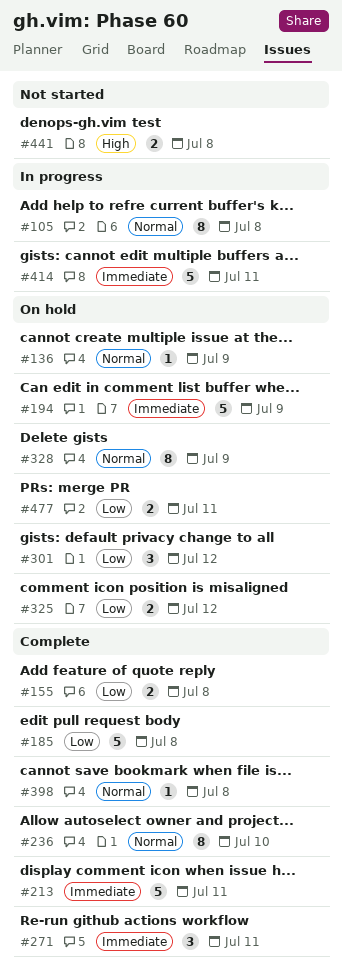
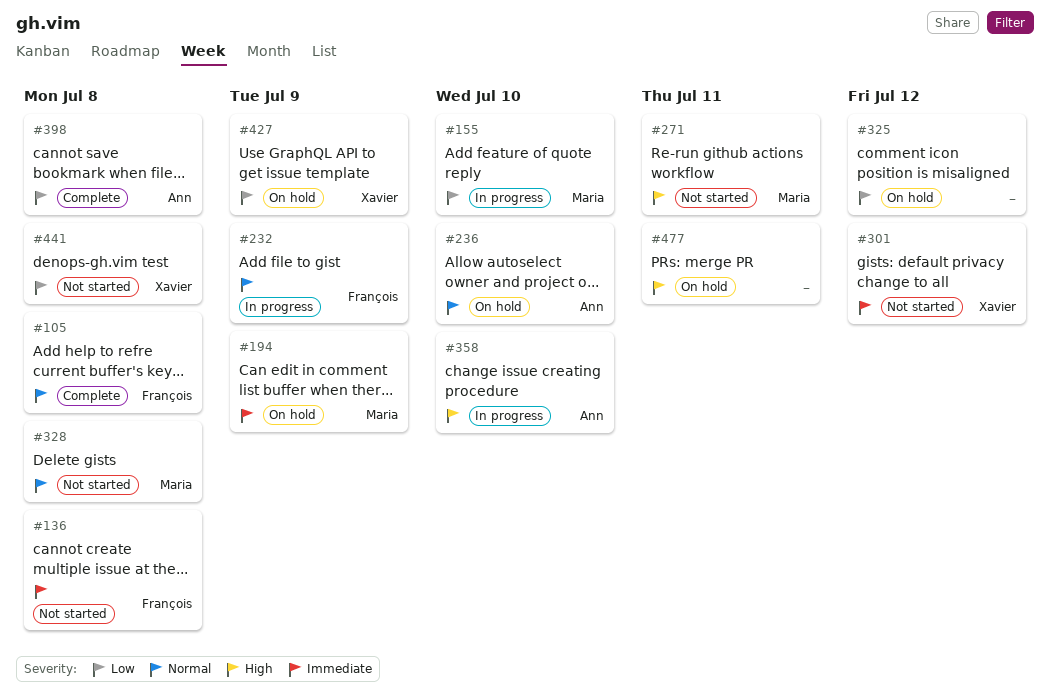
#105, status: In progress -> Complete
#136, status: On hold -> Not started
#136, priority: Normal -> Immediate
#136, due: Jul 9 -> Jul 8
#155, status: Complete -> In progress
#155, due: Jul 8 -> Jul 10
#185: present -> none
#213: present -> none
#232: none -> present
#236, status: Complete -> On hold
#271, status: Complete -> Not started
#271, priority: Immediate -> High
#301, status: On hold -> Not started
#301, priority: Low -> Immediate
#328, status: On hold -> Not started
#328, due: Jul 9 -> Jul 8
#358: none -> present
#398, priority: Normal -> Low
#414: present -> none
#427: none -> present
#441, priority: High -> Low
#477, priority: Low -> High

